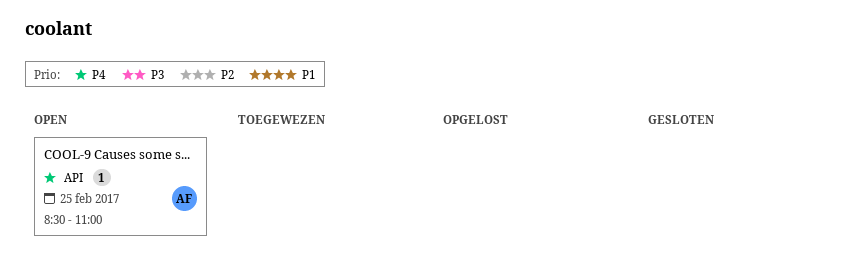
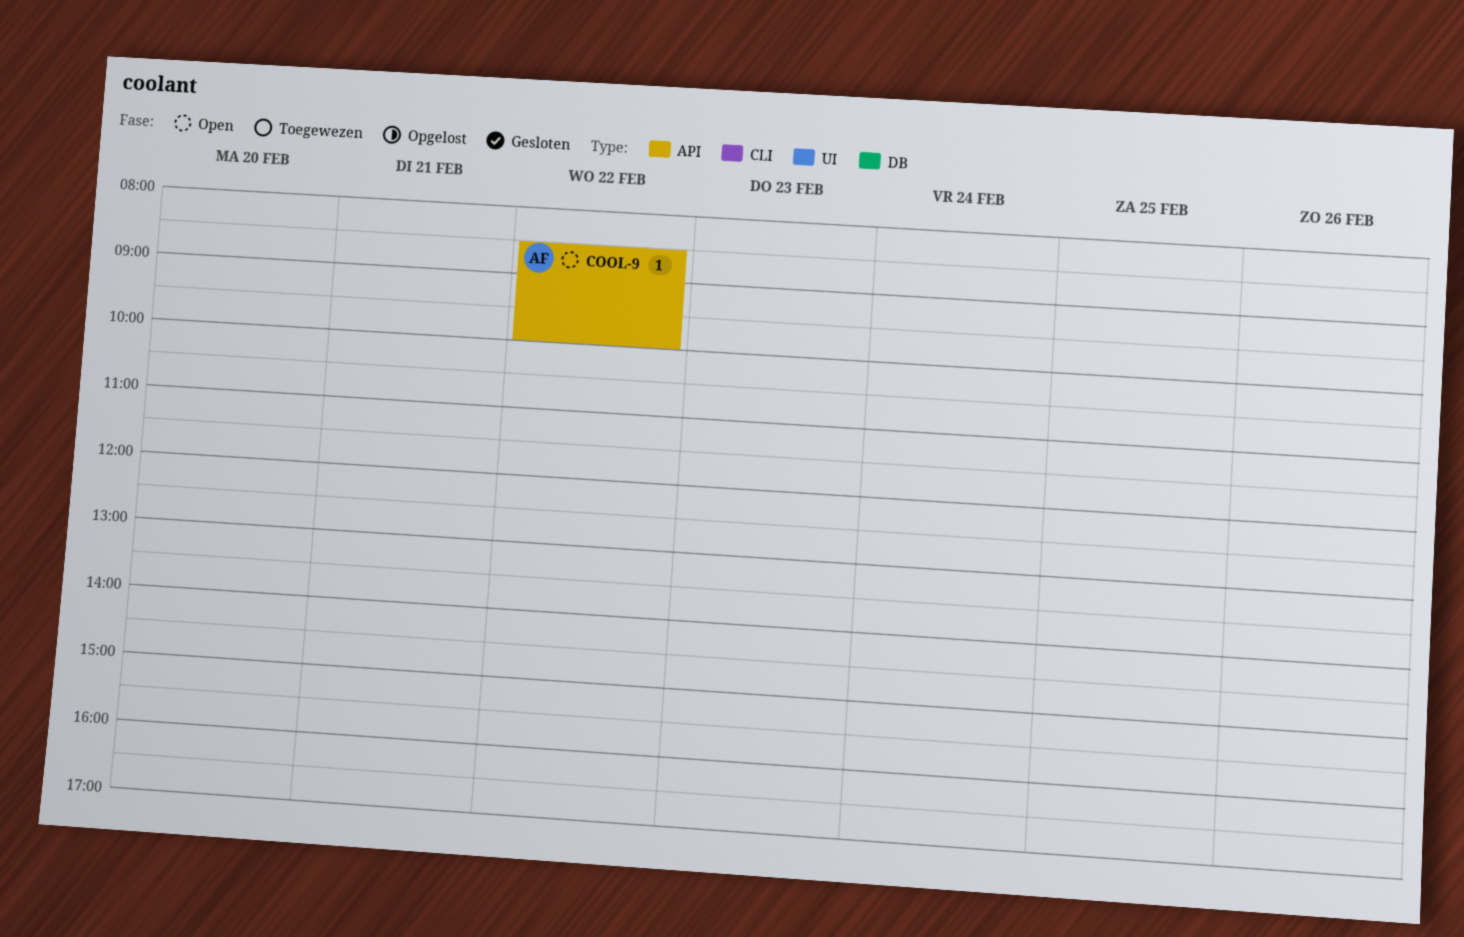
COOL-9, day: Feb 25 -> Feb 22
COOL-9, ends: 11:00 -> 10:00

